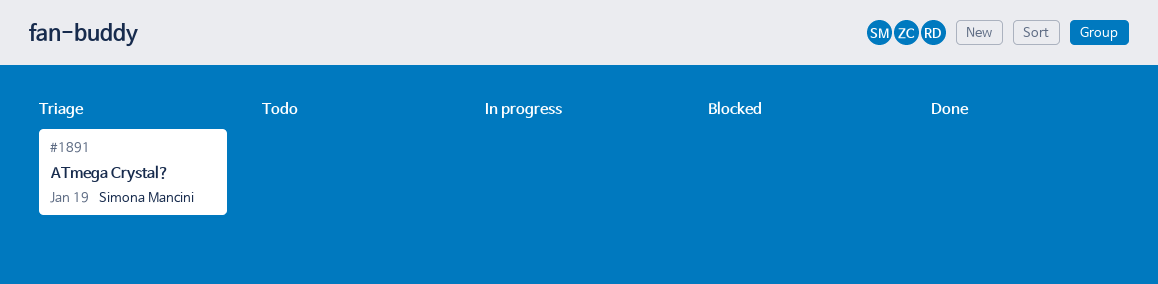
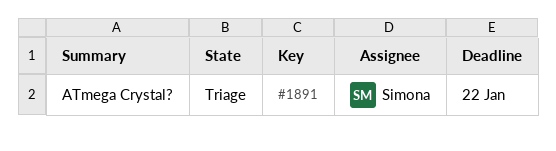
#1891, due: Jan 19 -> Jan 22

